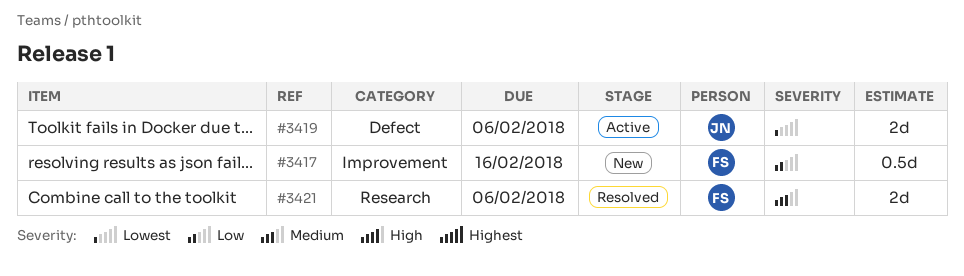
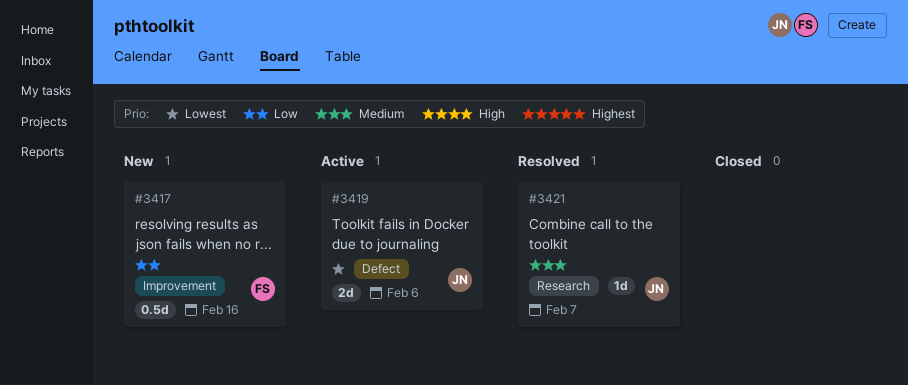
#3421, owner: FS -> JN
#3421, estimate: 2d -> 1d
#3421, due: Feb 6 -> Feb 7

